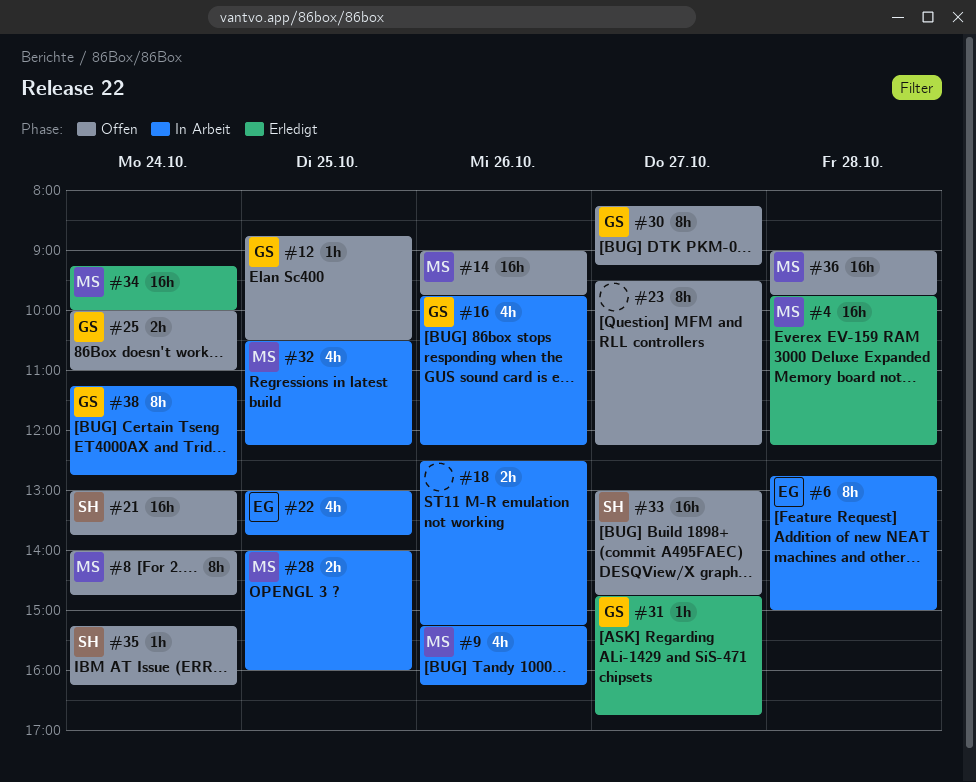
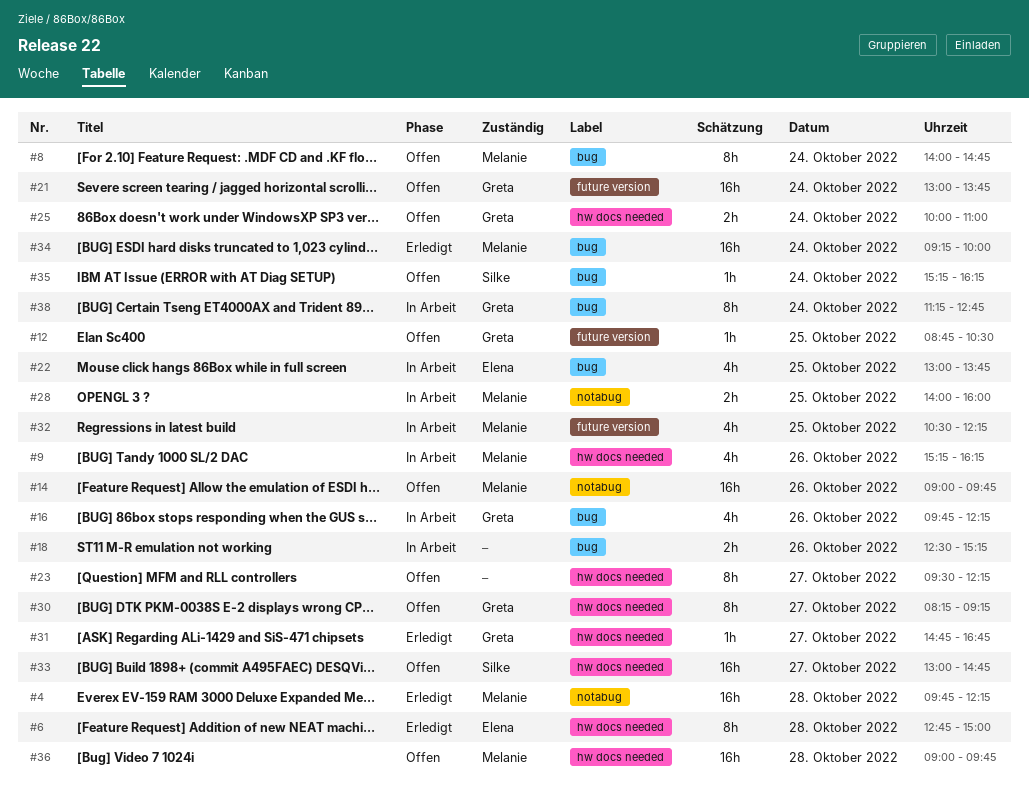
#6, status: In Arbeit -> Erledigt
#21, owner: Silke -> Greta

